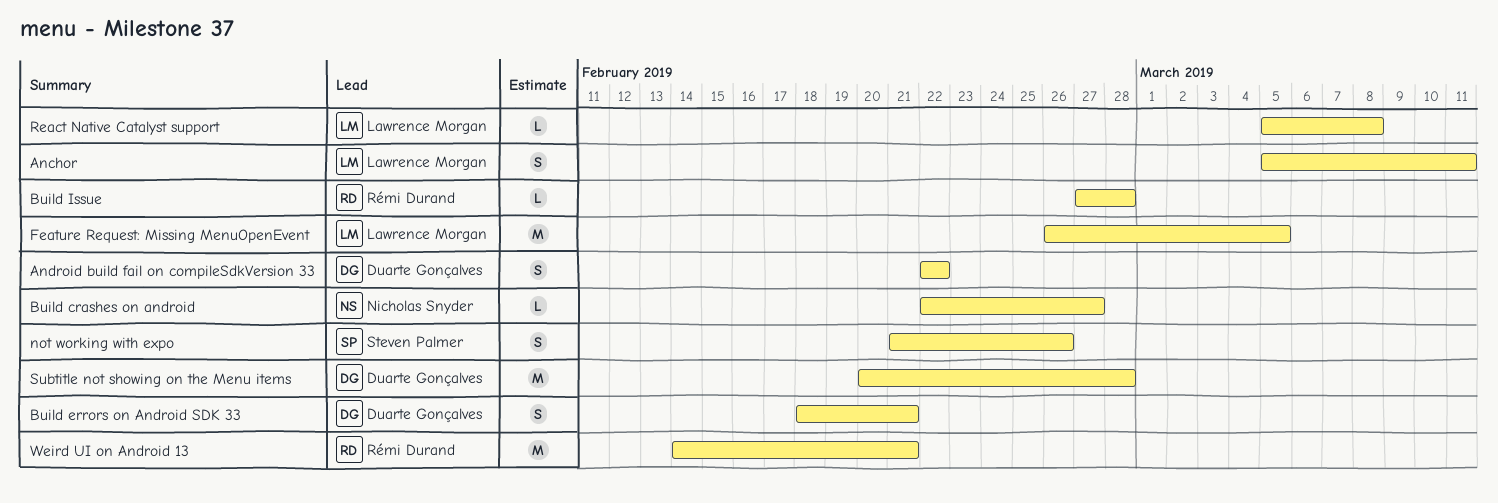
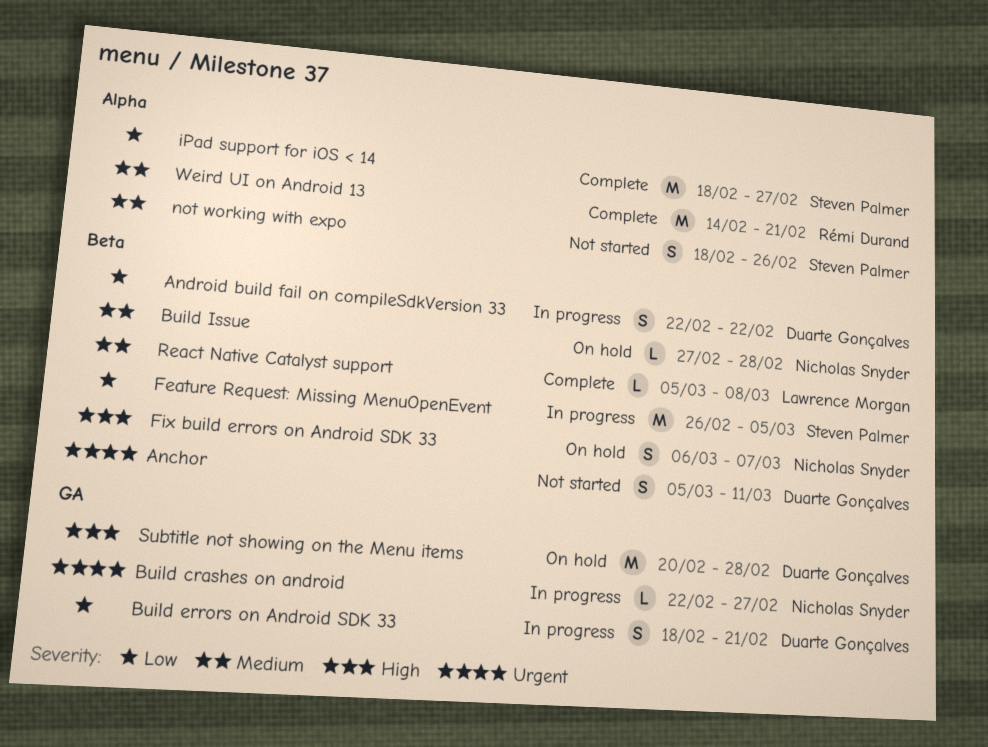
Anchor, owner: Lawrence Morgan -> Duarte Gonçalves
Build Issue, owner: Rémi Durand -> Nicholas Snyder
Feature Request: Missing MenuOpenEvent, owner: Lawrence Morgan -> Steven Palmer
Fix build errors on Android SDK 33: none -> present
iPad support for iOS < 14: none -> present
not working with expo, start: Feb 21 -> Feb 18

